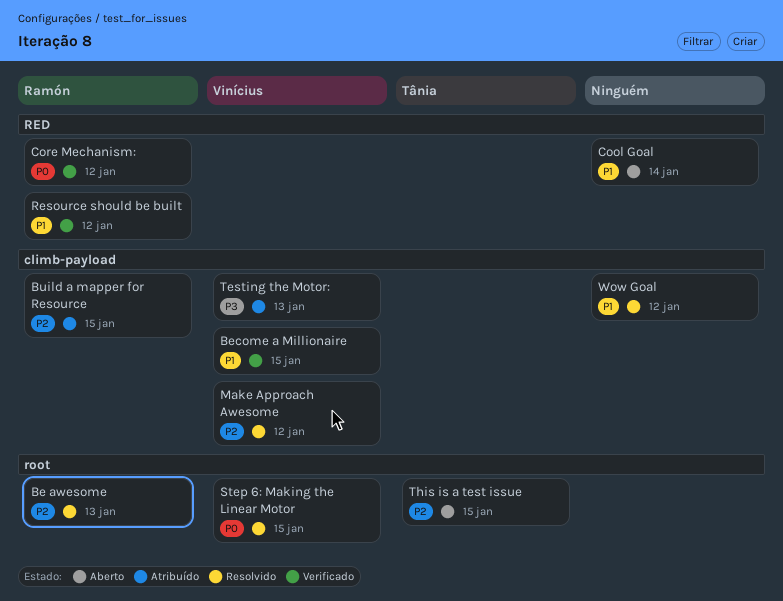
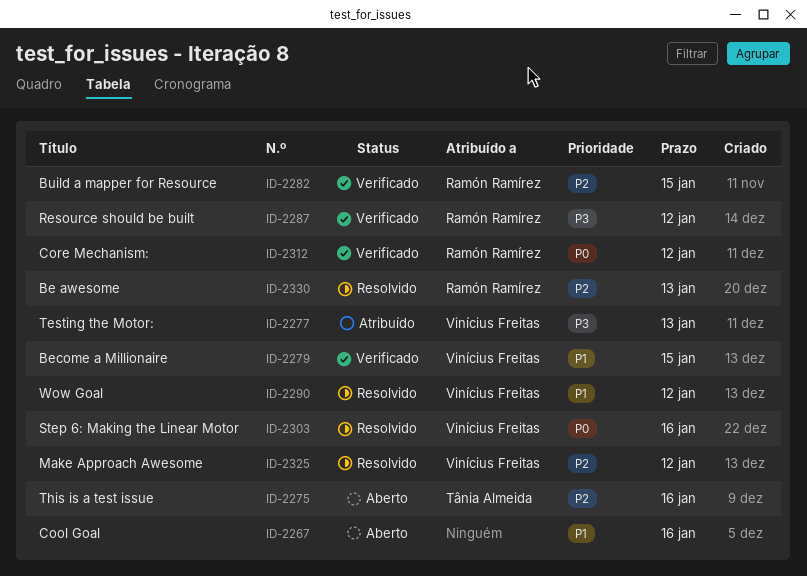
Build a mapper for Resource, status: Atribuído -> Verificado
Cool Goal, due: Jan 14 -> Jan 16
Resource should be built, priority: P1 -> P3
Step 6: Making the Linear Motor, due: Jan 15 -> Jan 16
This is a test issue, due: Jan 15 -> Jan 16
Wow Goal, owner: none -> Vinícius Freitas

